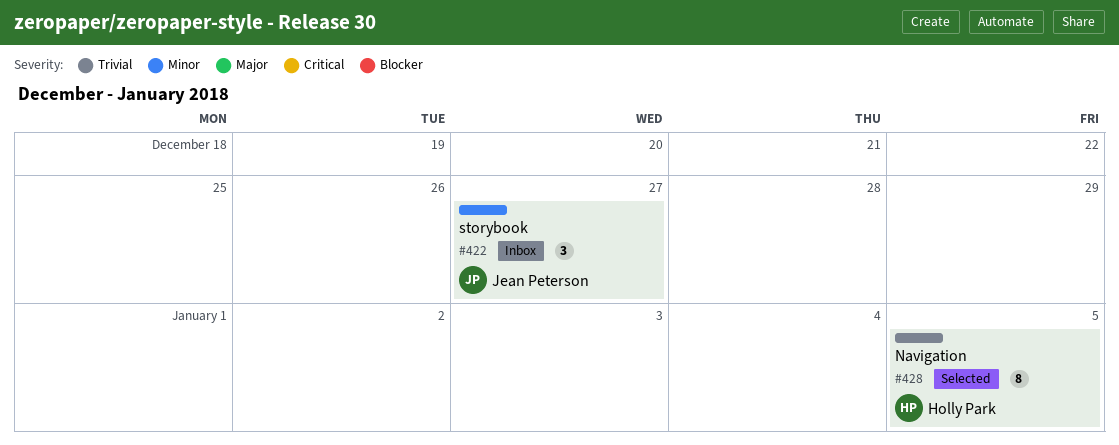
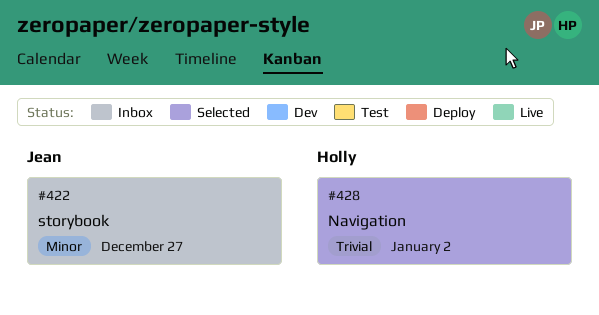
#428, due: Jan 5 -> Jan 2

